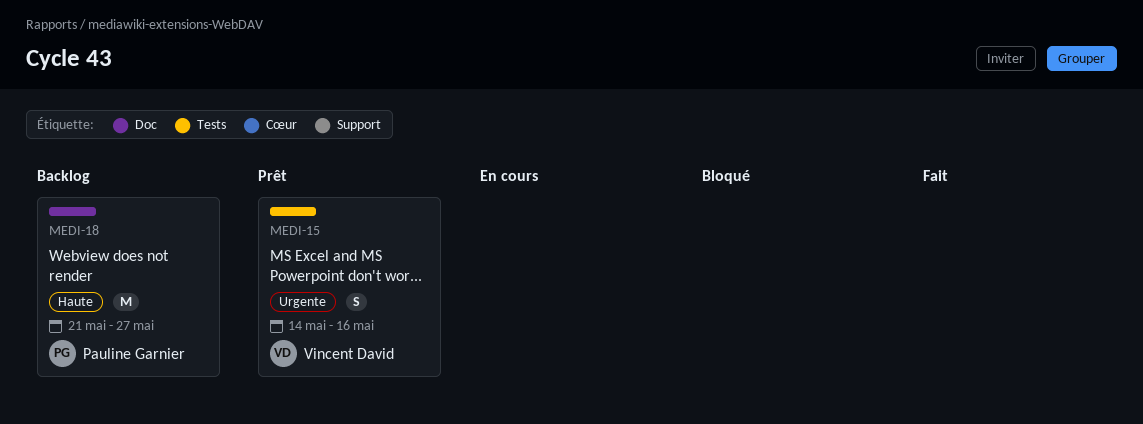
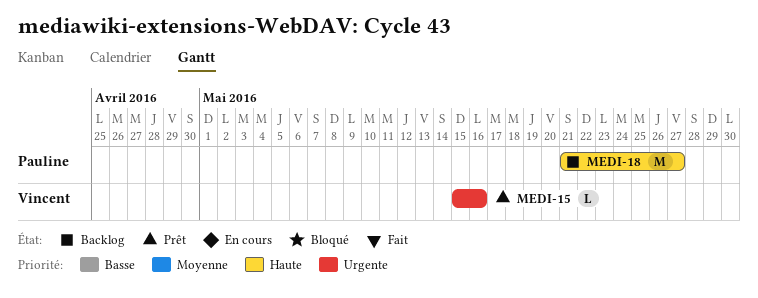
MEDI-15, estimate: S -> L
MEDI-15, start: May 14 -> May 15

